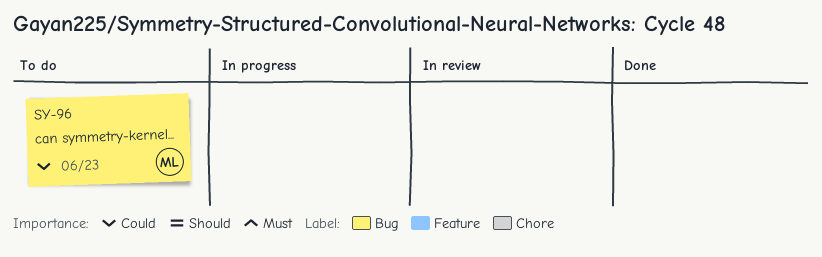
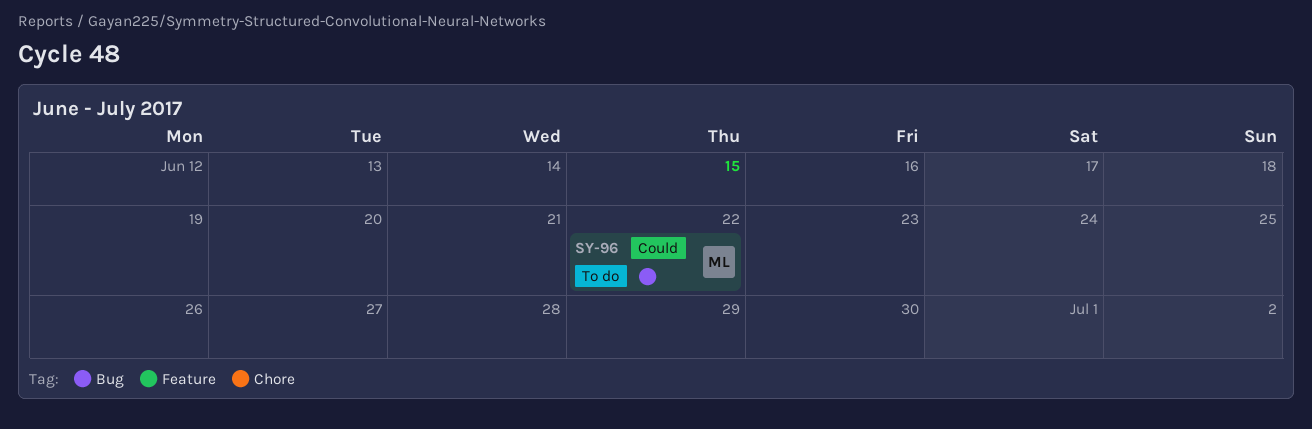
SY-96, due: Jun 23 -> Jun 22

